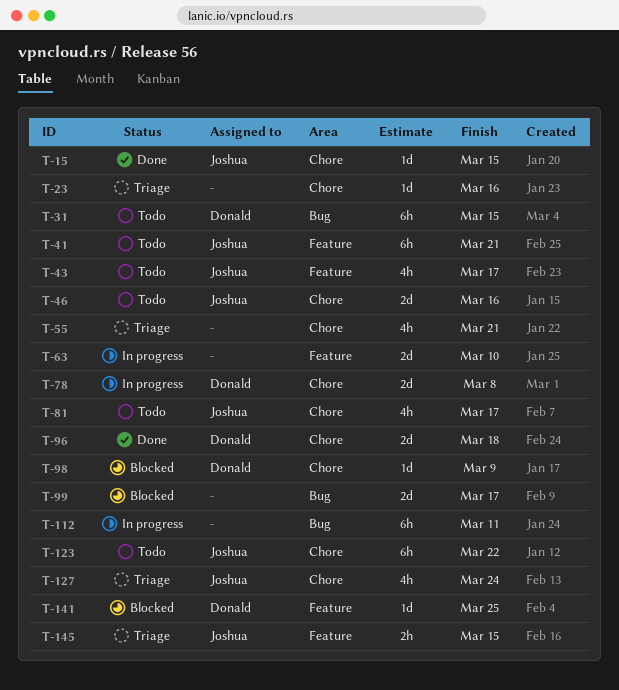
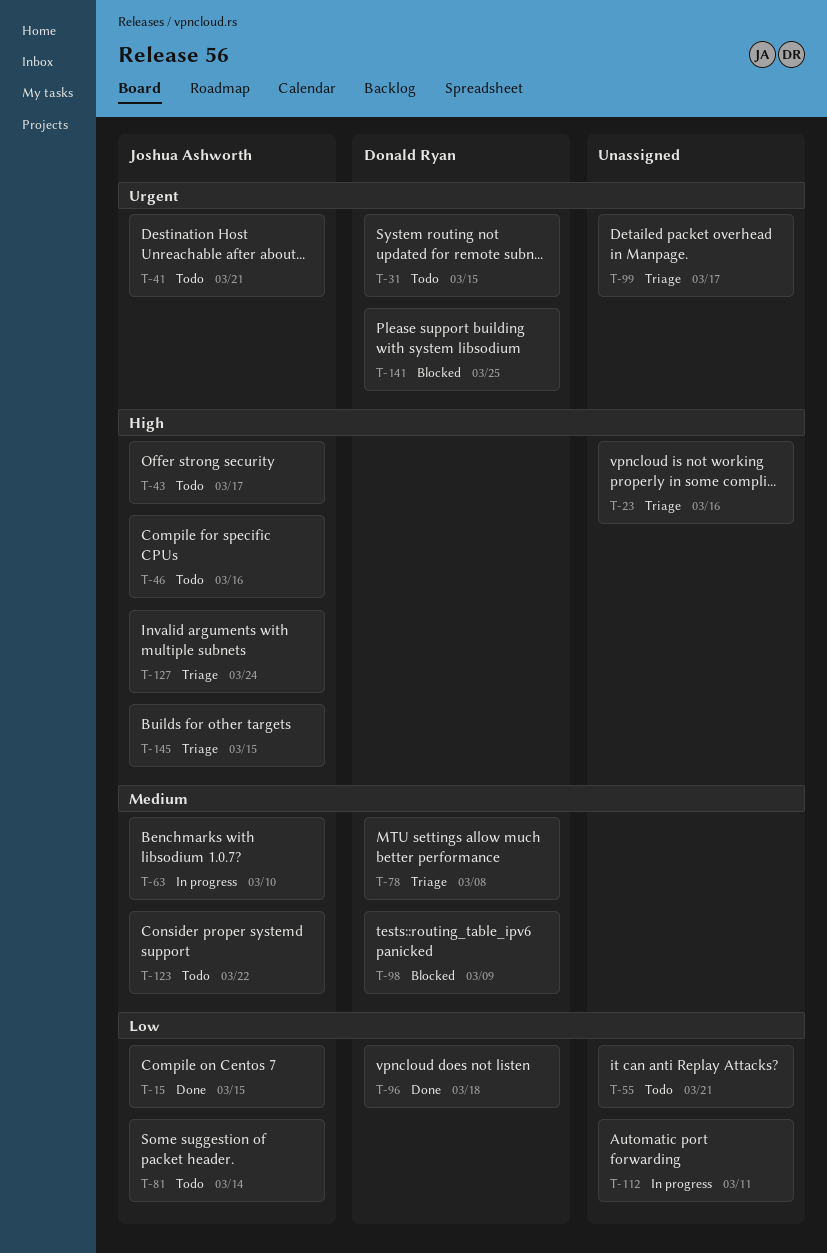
T-55, status: Triage -> Todo
T-63, owner: none -> Joshua Ashworth
T-78, status: In progress -> Triage
T-81, due: Mar 17 -> Mar 14
T-99, status: Blocked -> Triage

